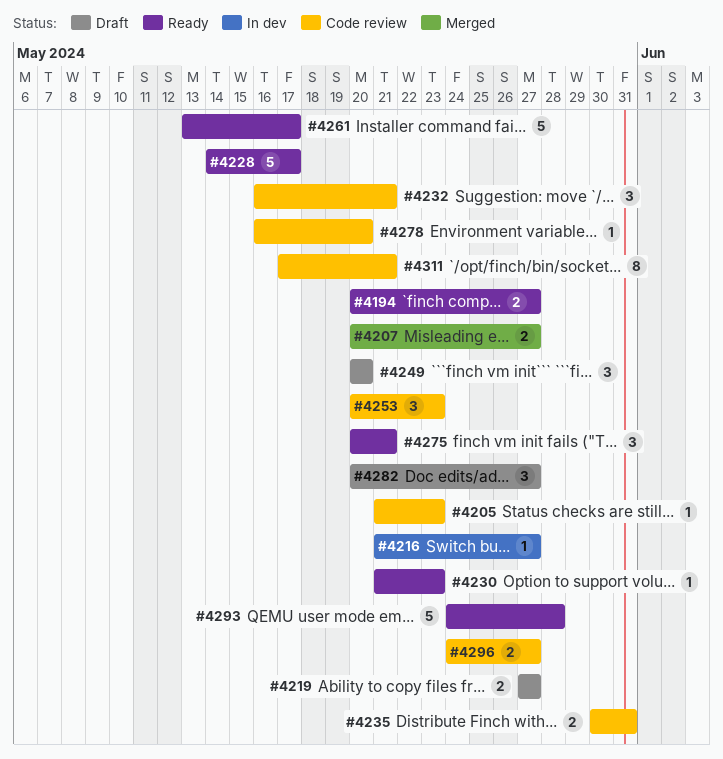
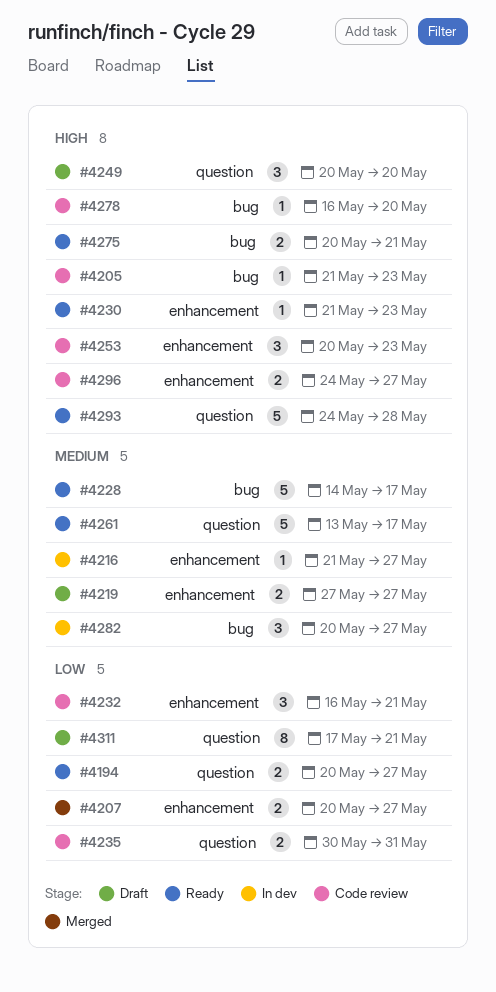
#4275, estimate: 3 -> 2
#4282, status: Draft -> In dev
#4311, status: Code review -> Draft

